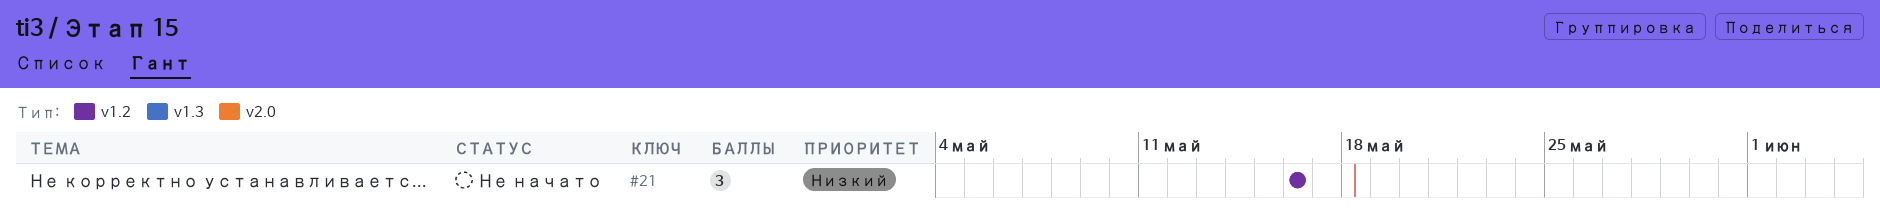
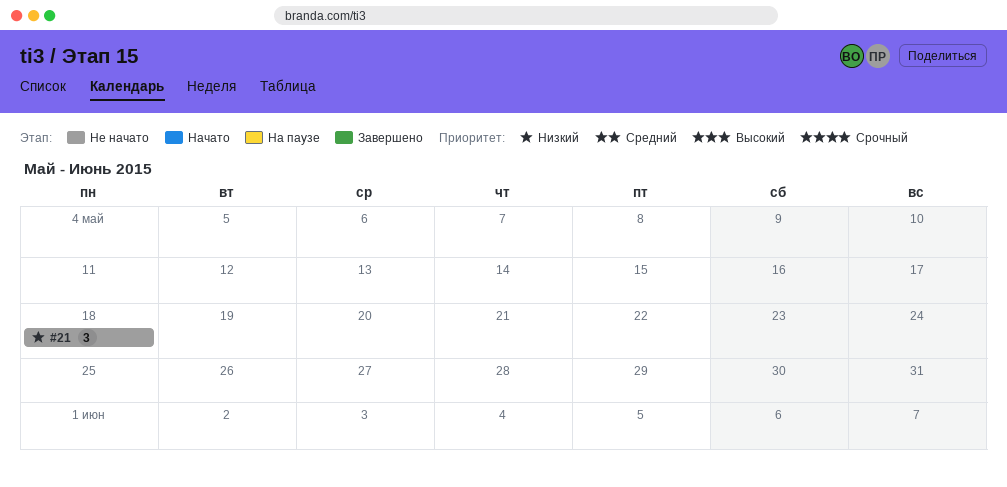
#21, start: May 16 -> May 18
#21, due: May 16 -> May 18

